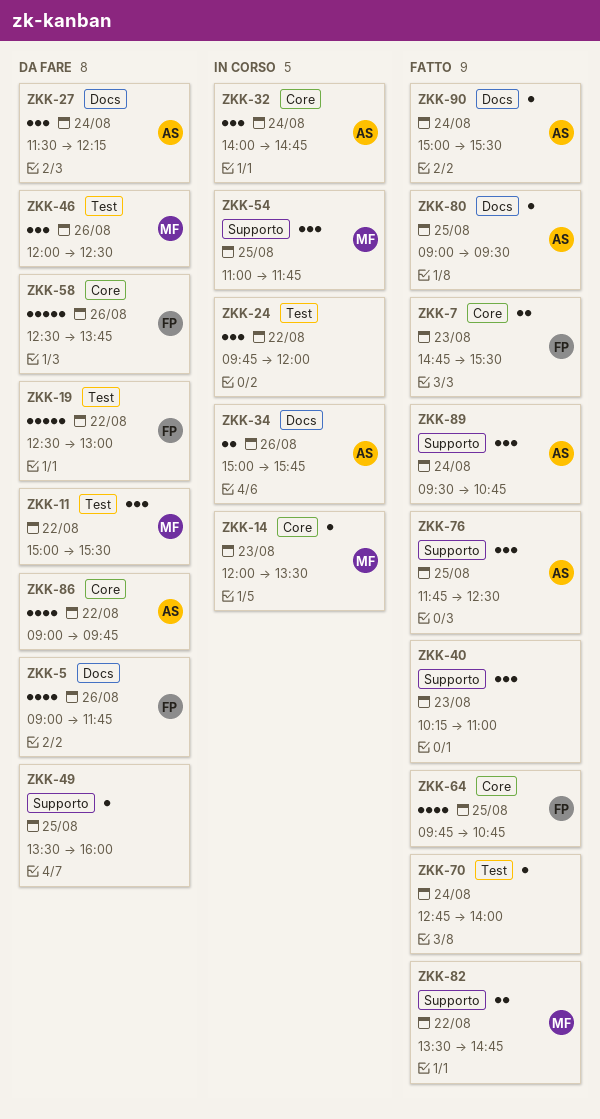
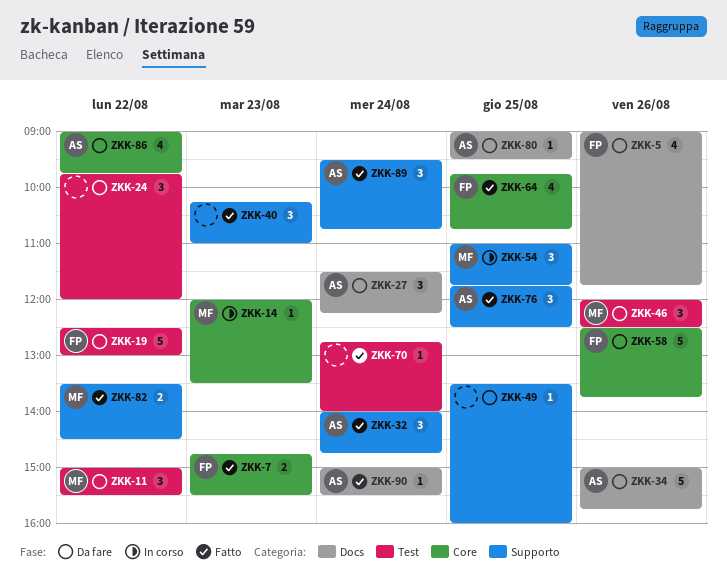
ZKK-24, status: In corso -> Da fare
ZKK-32, status: In corso -> Fatto
ZKK-32, label: Core -> Supporto
ZKK-34, status: In corso -> Da fare
ZKK-34, estimate: 2 -> 5
ZKK-80, status: Fatto -> Da fare
ZKK-82, ends: 14:45 -> 14:30

